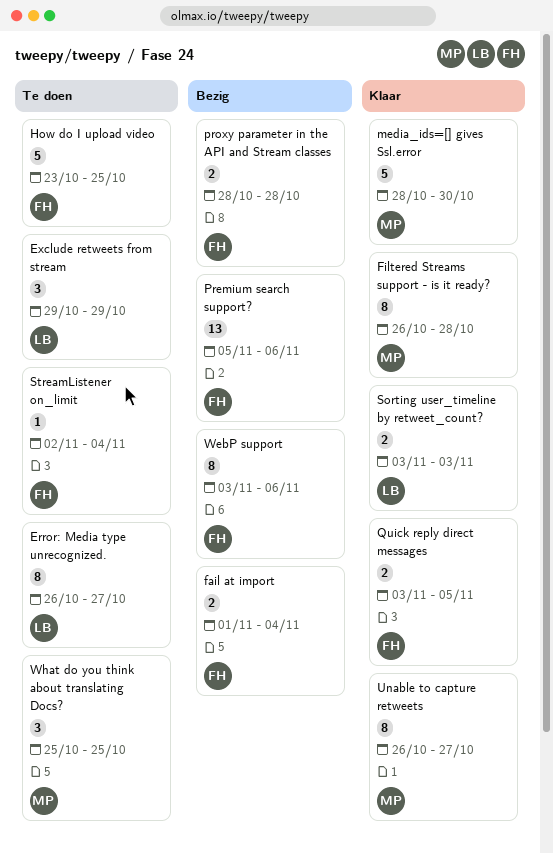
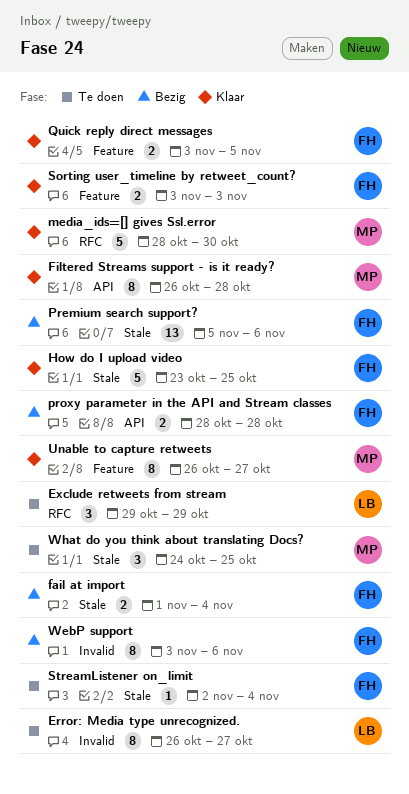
How do I upload video, status: Te doen -> Klaar
Sorting user_timeline by retweet_count?, owner: LB -> FH
What do you think about translating Docs?, start: Oct 25 -> Oct 24

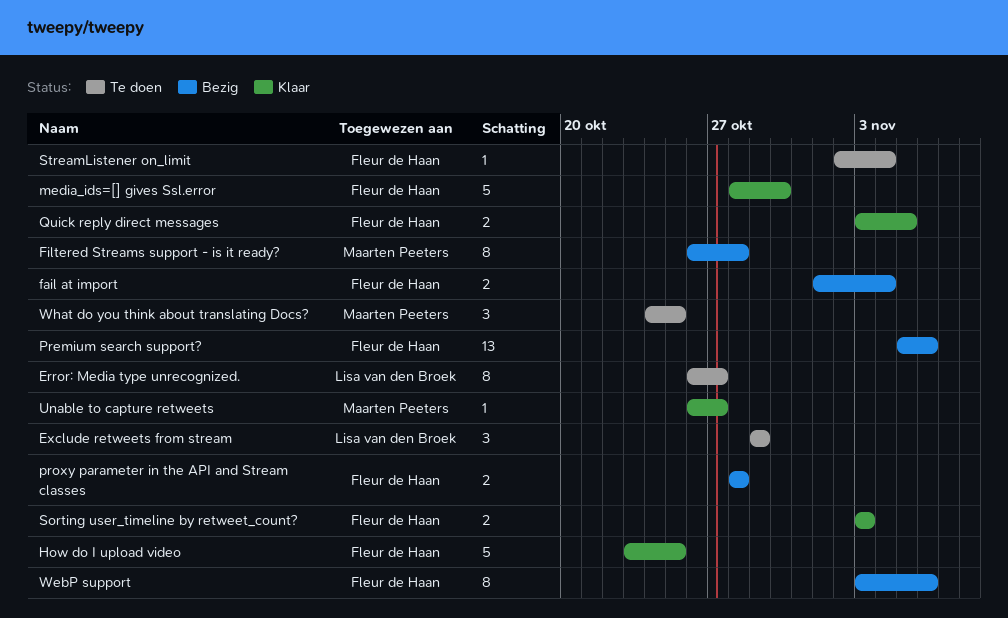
Filtered Streams support - is it ready?, status: Klaar -> Bezig
media_ids=[] gives Ssl.error, owner: Maarten Peeters -> Fleur de Haan
Unable to capture retweets, estimate: 8 -> 1

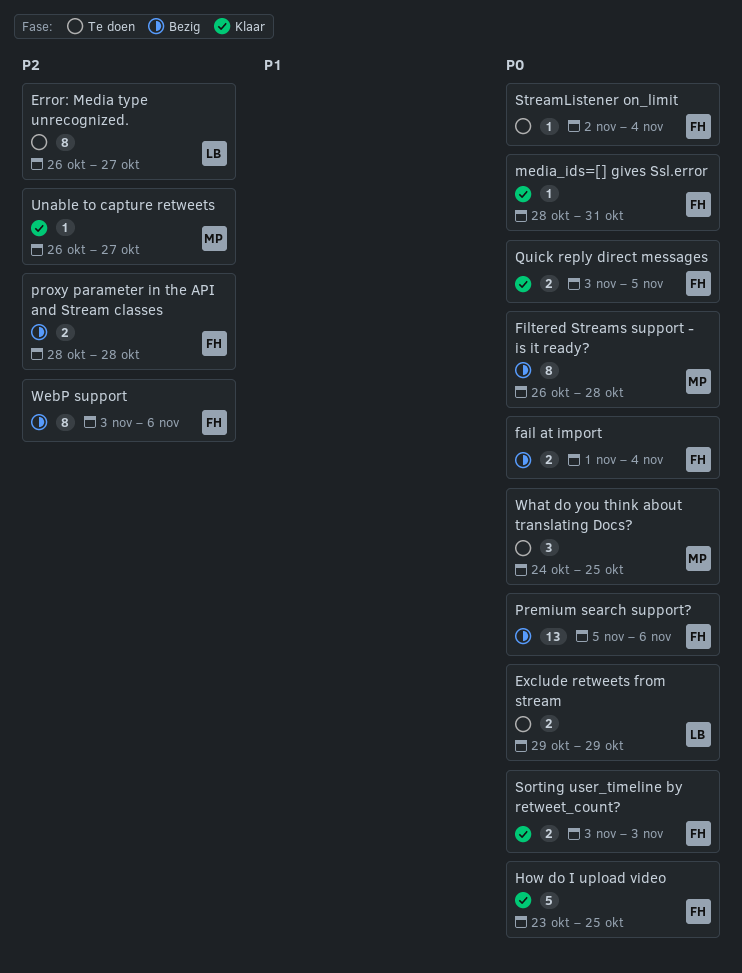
Exclude retweets from stream, estimate: 3 -> 2
media_ids=[] gives Ssl.error, estimate: 5 -> 1
media_ids=[] gives Ssl.error, due: Oct 30 -> Oct 31

